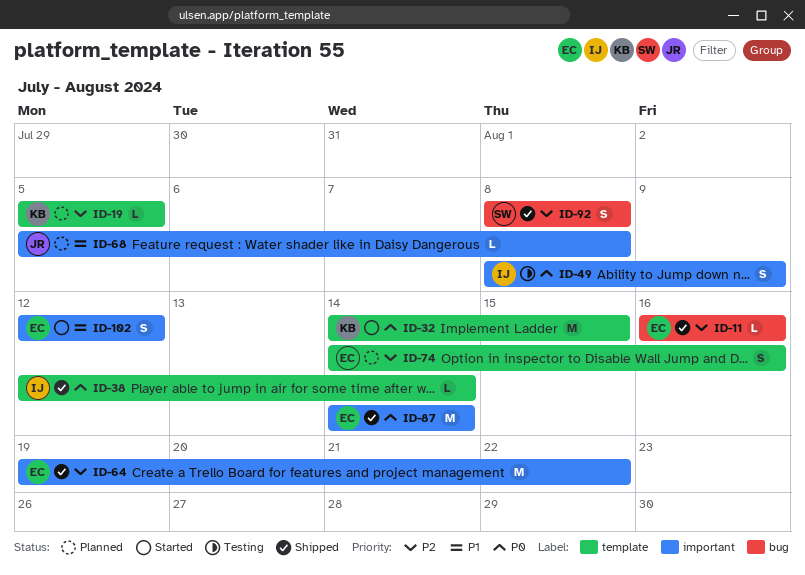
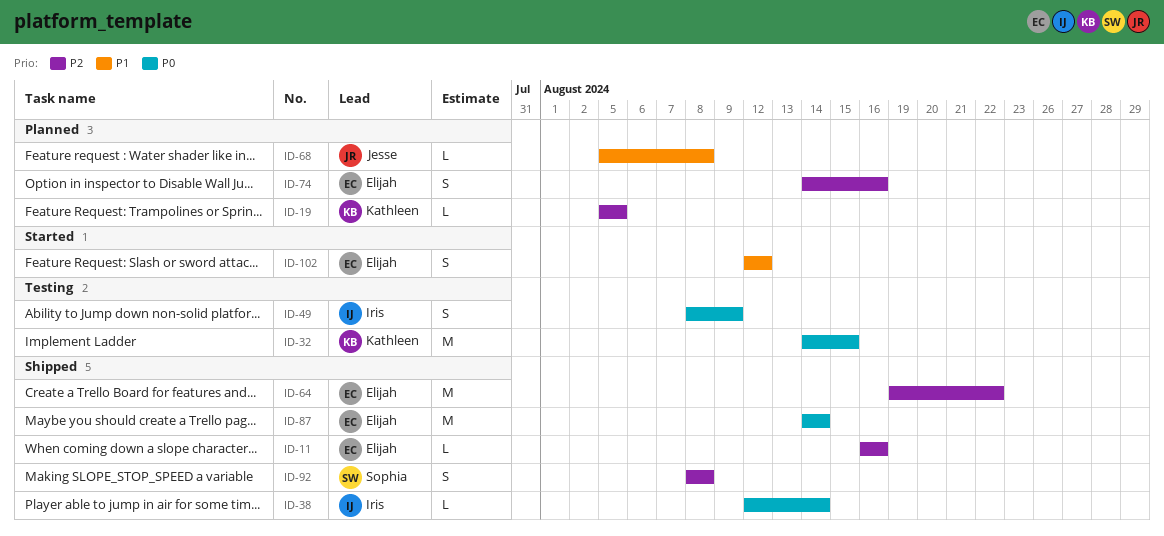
ID-32, status: Started -> Testing

